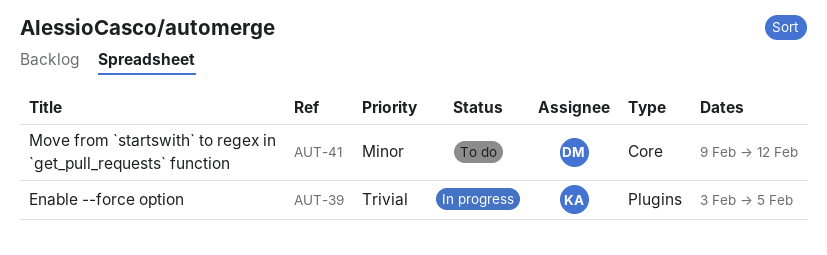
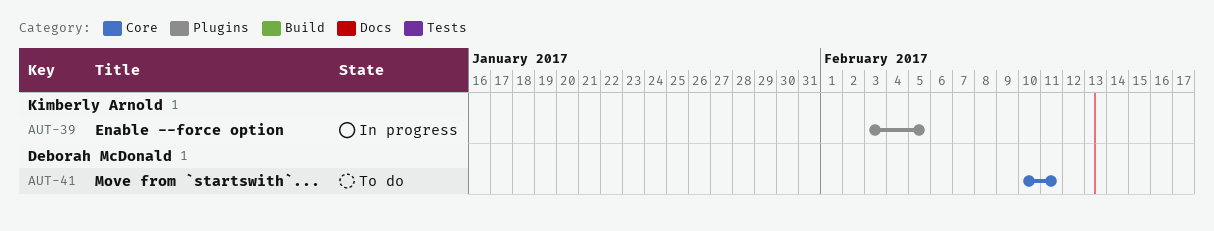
AUT-41, start: Feb 9 -> Feb 10
AUT-41, due: Feb 12 -> Feb 11

